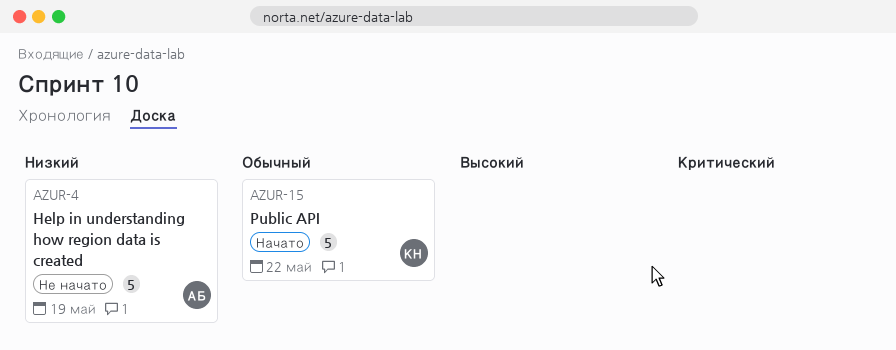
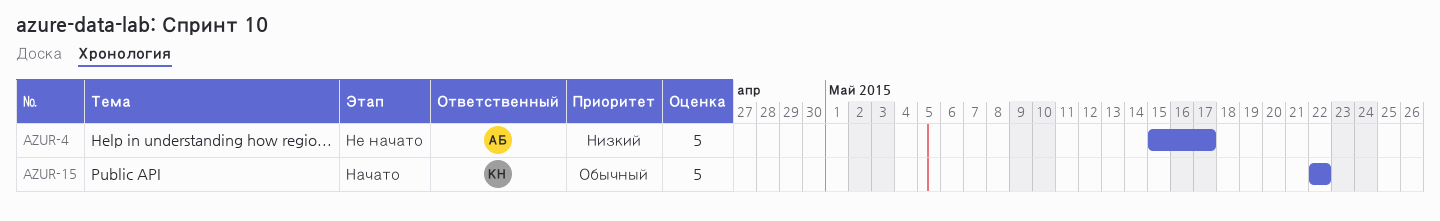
AZUR-4, due: May 19 -> May 17

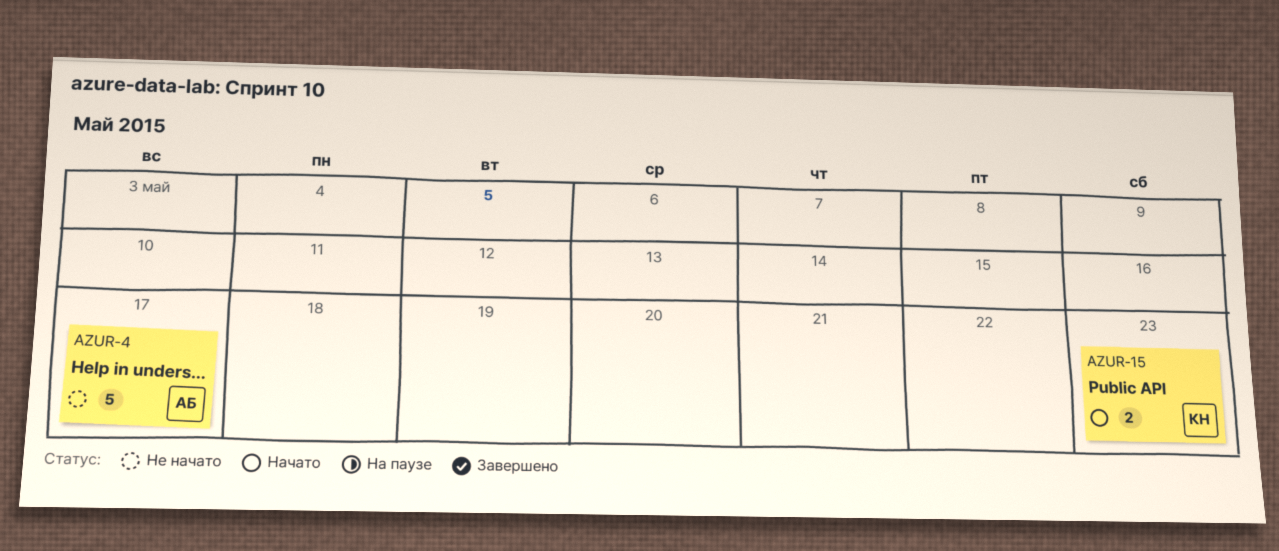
AZUR-15, estimate: 5 -> 2
AZUR-15, due: May 22 -> May 23

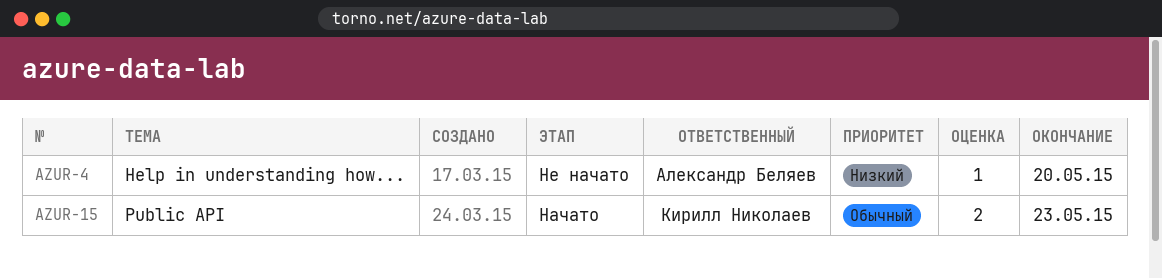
AZUR-4, estimate: 5 -> 1
AZUR-4, due: May 17 -> May 20

